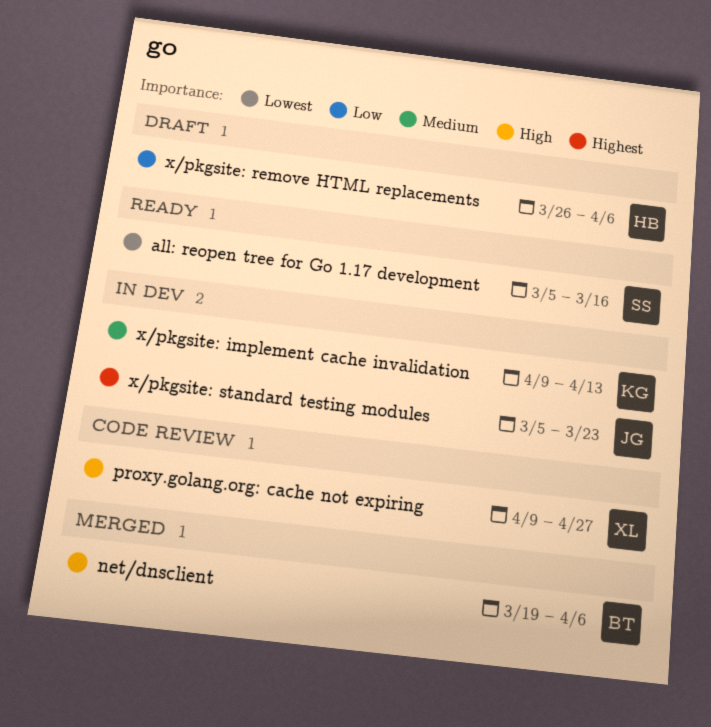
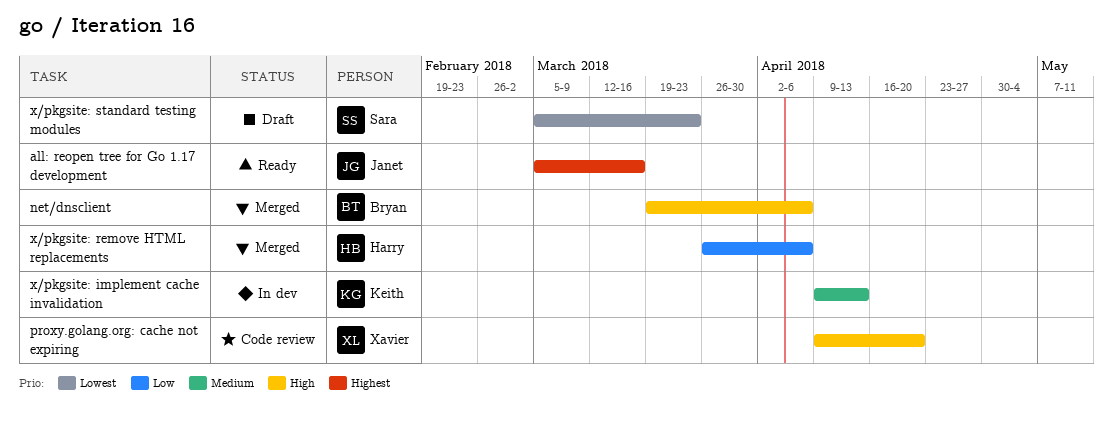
all: reopen tree for Go 1.17 development, owner: Sara -> Janet
all: reopen tree for Go 1.17 development, priority: Lowest -> Highest
proxy.golang.org: cache not expiring, due: Apr 27 -> Apr 20
x/pkgsite: remove HTML replacements, status: Draft -> Merged
x/pkgsite: standard testing modules, status: In dev -> Draft
x/pkgsite: standard testing modules, owner: Janet -> Sara
x/pkgsite: standard testing modules, priority: Highest -> Lowest

